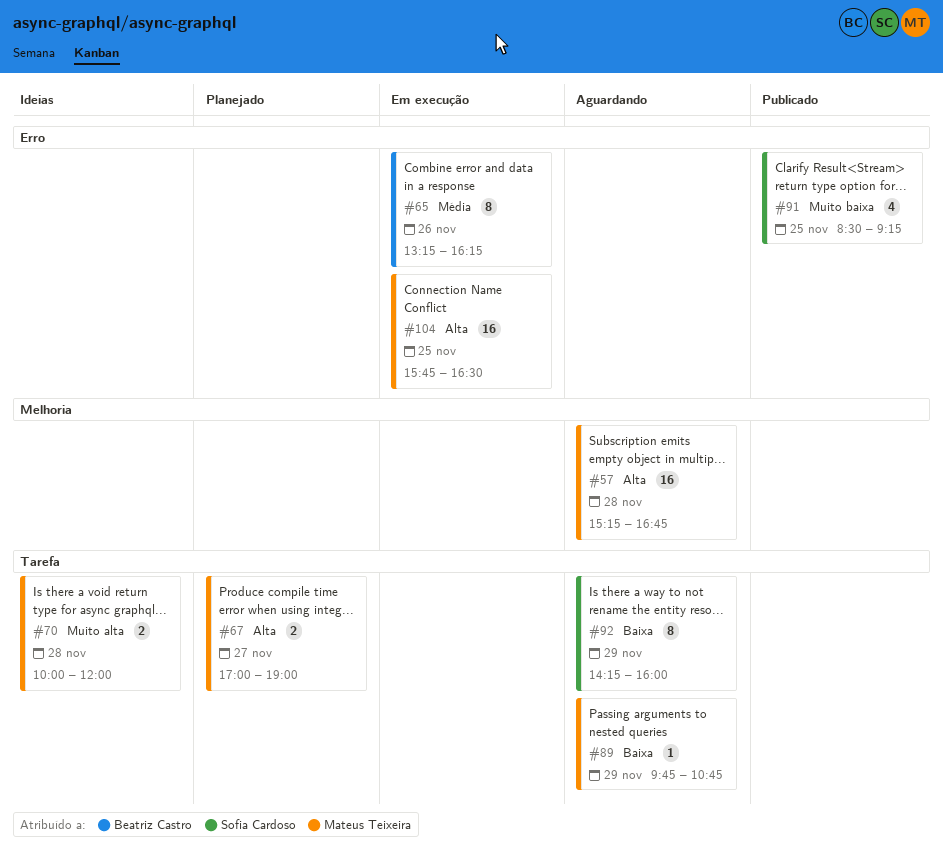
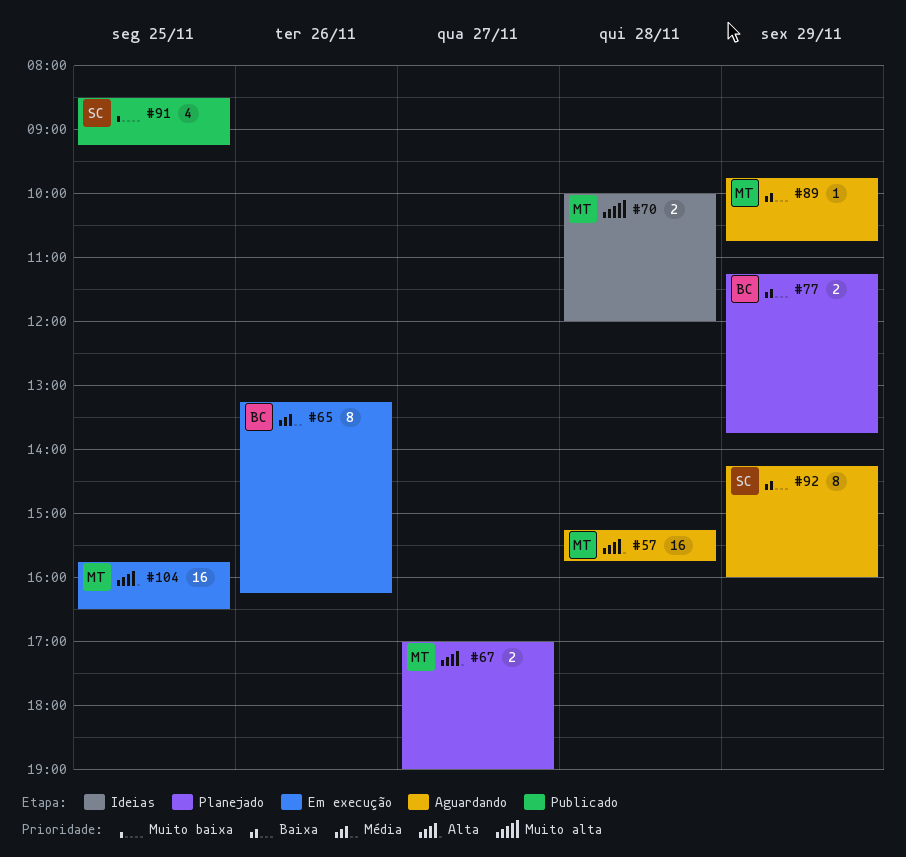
#57, ends: 16:45 -> 15:45
#77: none -> present

